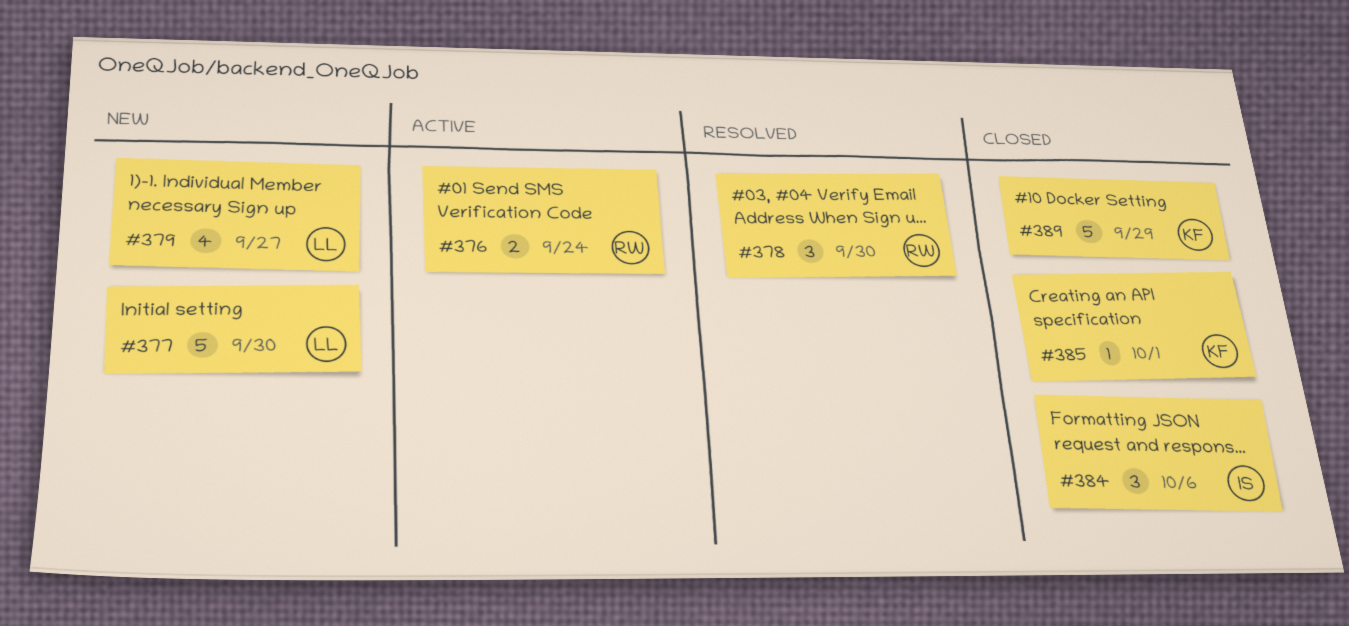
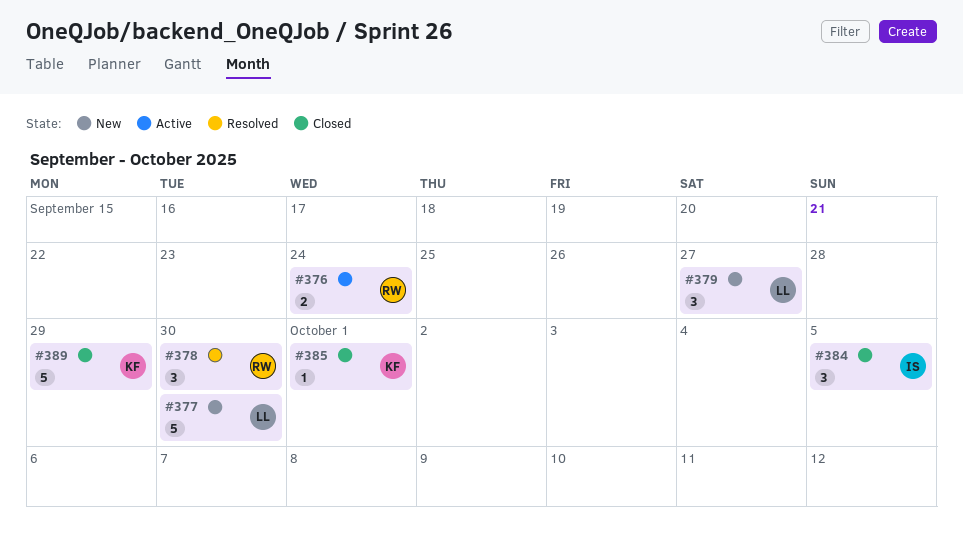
#379, estimate: 4 -> 3
#384, due: Oct 6 -> Oct 5

